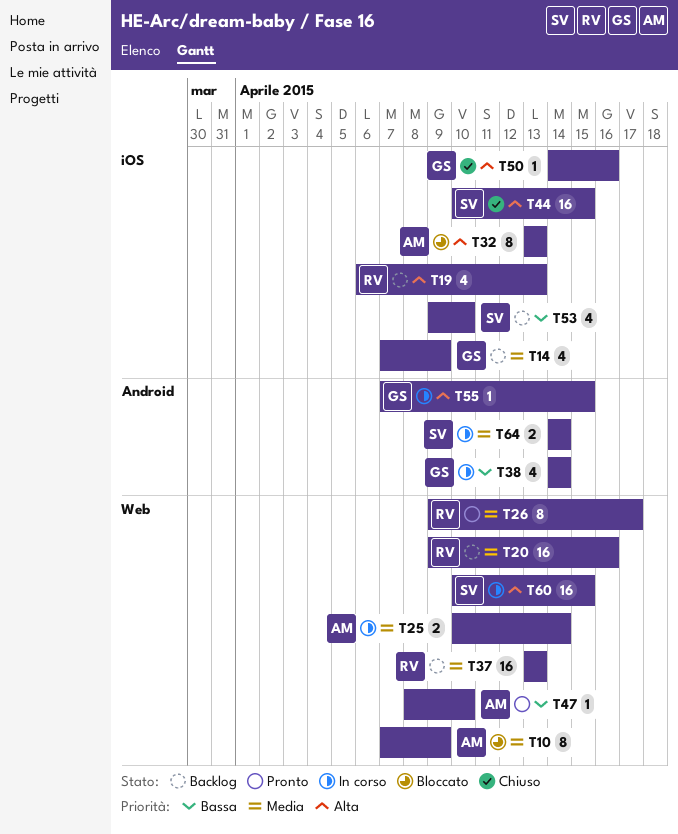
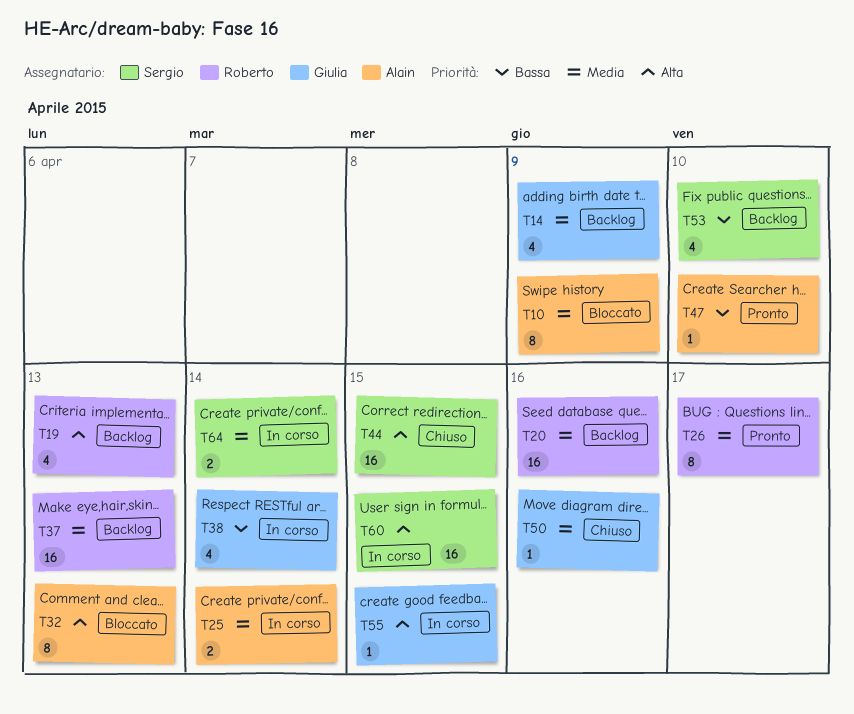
T50, priority: Alta -> Media

